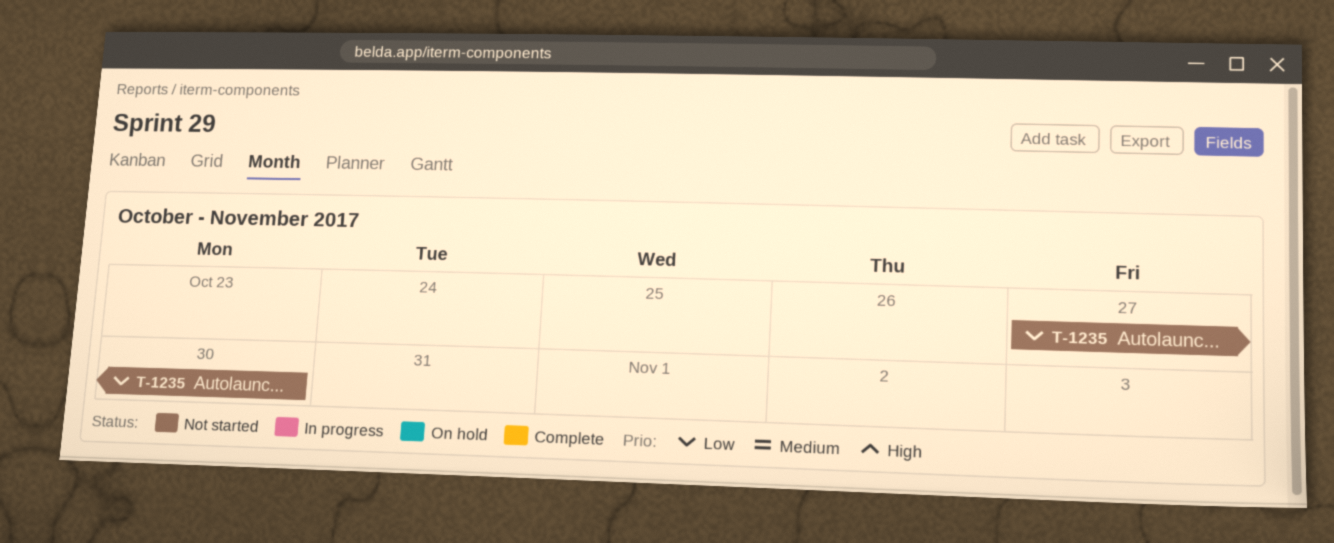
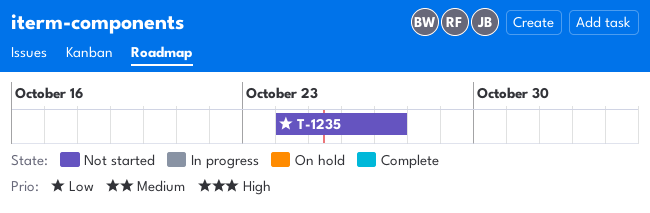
T-1235, start: Oct 27 -> Oct 24
T-1235, due: Oct 30 -> Oct 27

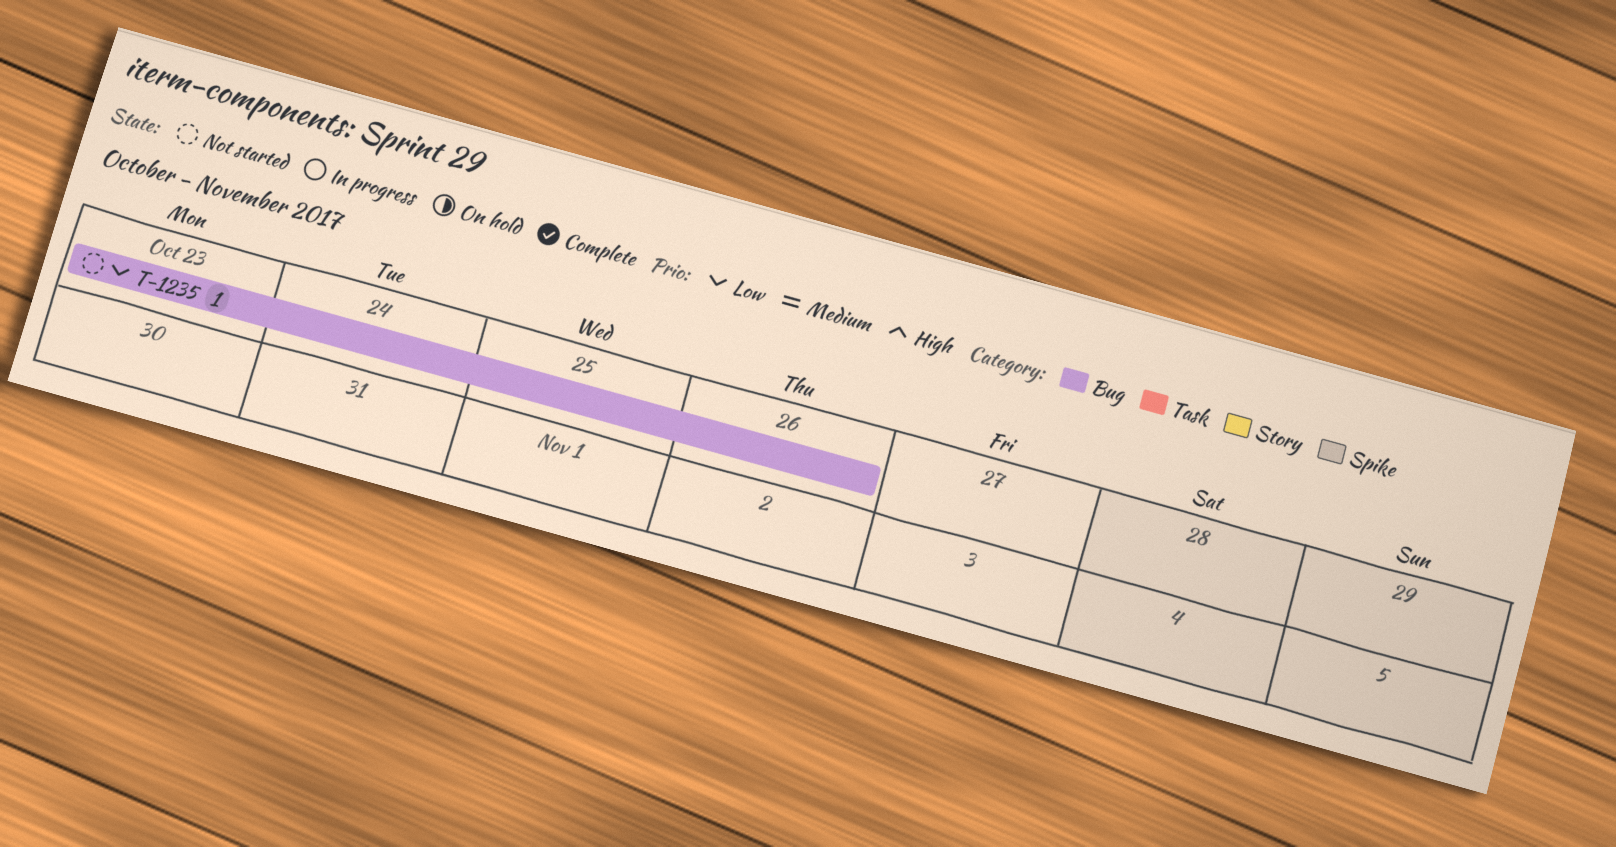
T-1235, start: Oct 24 -> Oct 23
T-1235, due: Oct 27 -> Oct 26

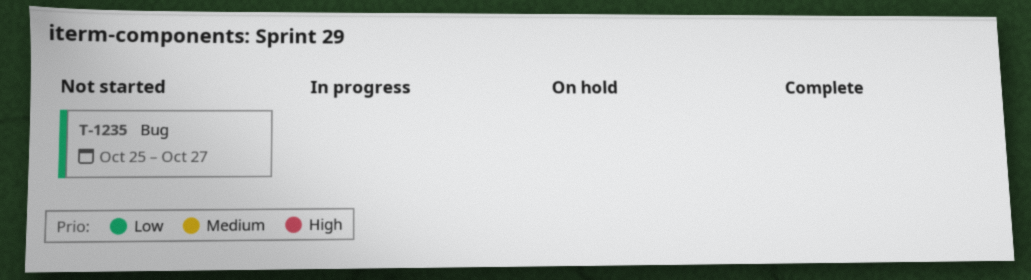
T-1235, start: Oct 23 -> Oct 25
T-1235, due: Oct 26 -> Oct 27

